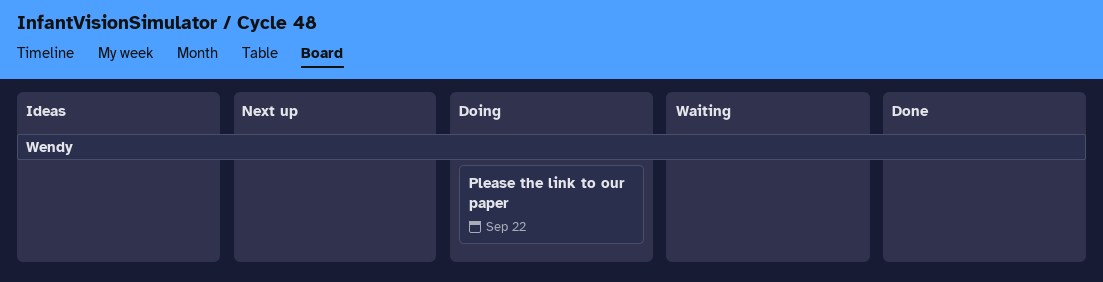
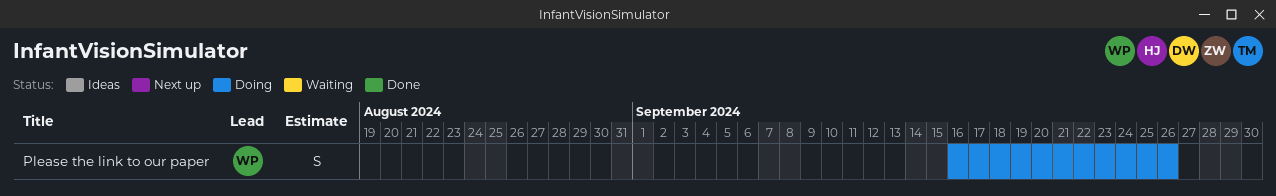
Please the link to our paper, due: Sep 22 -> Sep 26

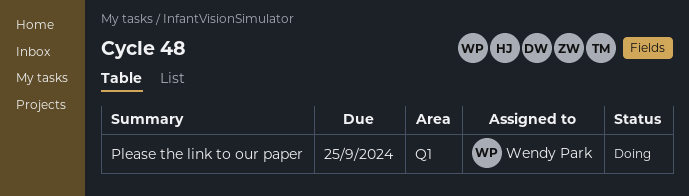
Please the link to our paper, due: Sep 26 -> Sep 25

